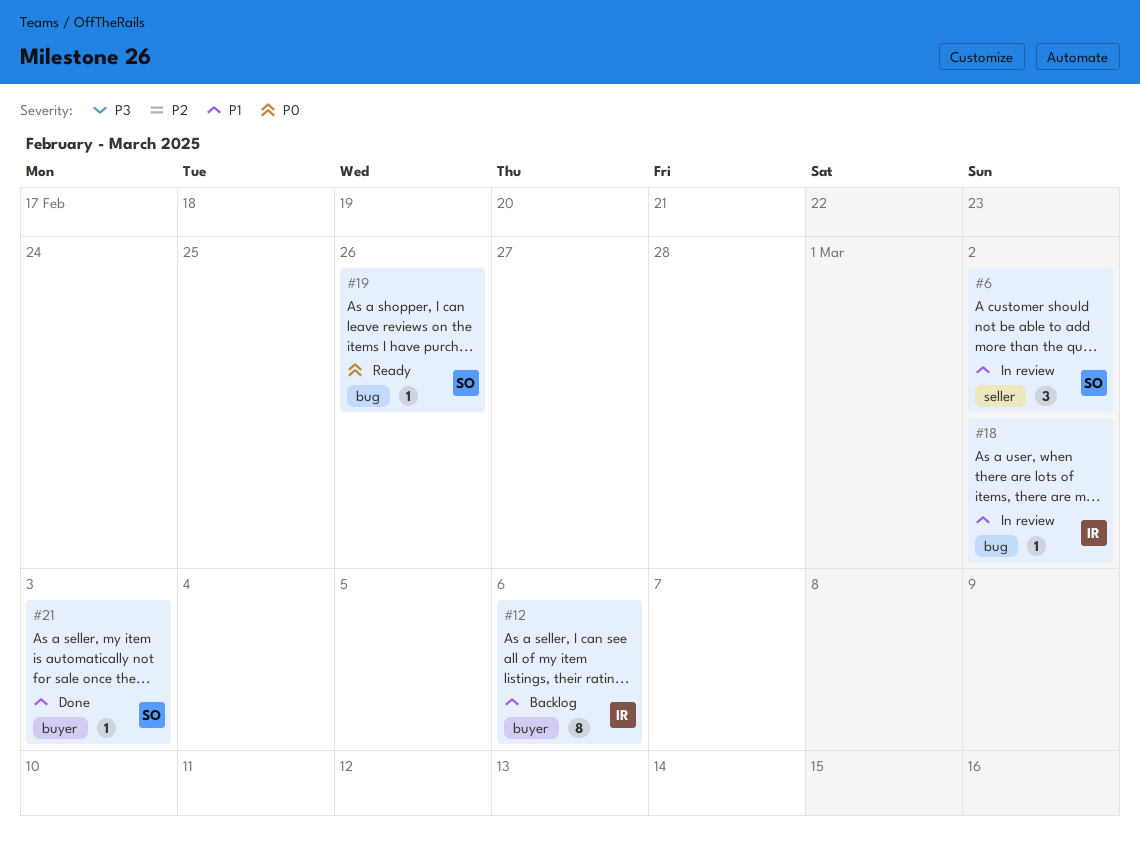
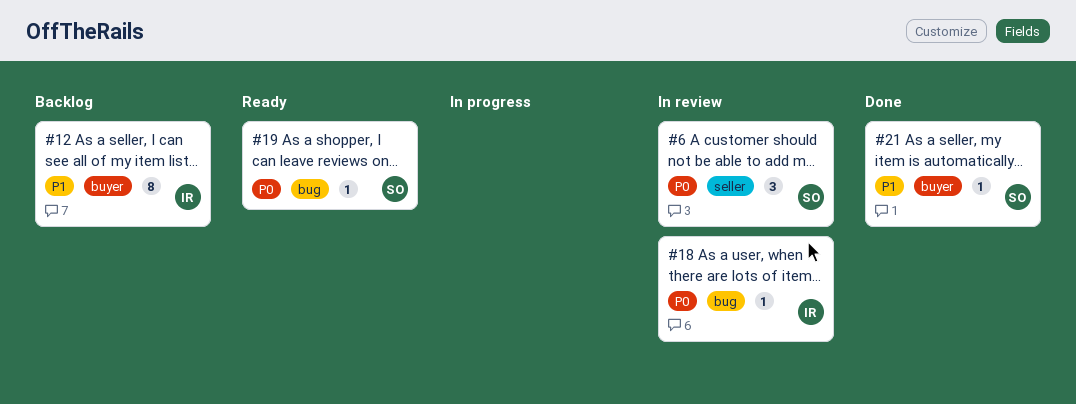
#6, priority: P1 -> P0
#18, priority: P1 -> P0

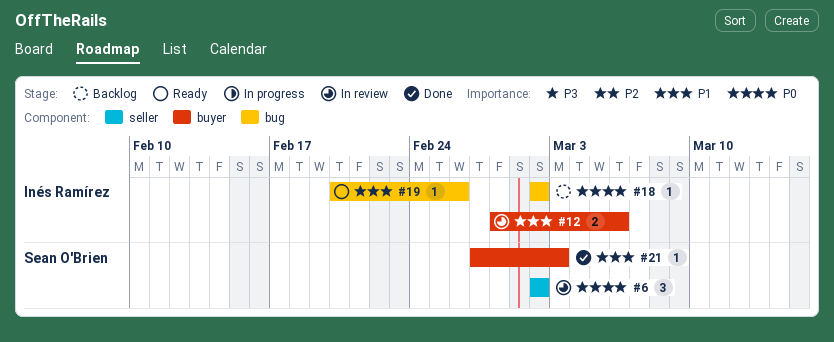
#12, status: Backlog -> In review
#12, estimate: 8 -> 2
#18, status: In review -> Backlog
#19, owner: Sean O'Brien -> Inés Ramírez
#19, priority: P0 -> P1

